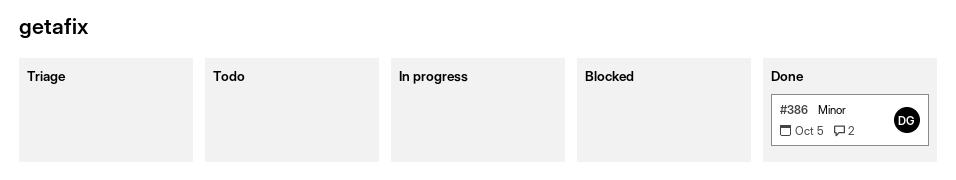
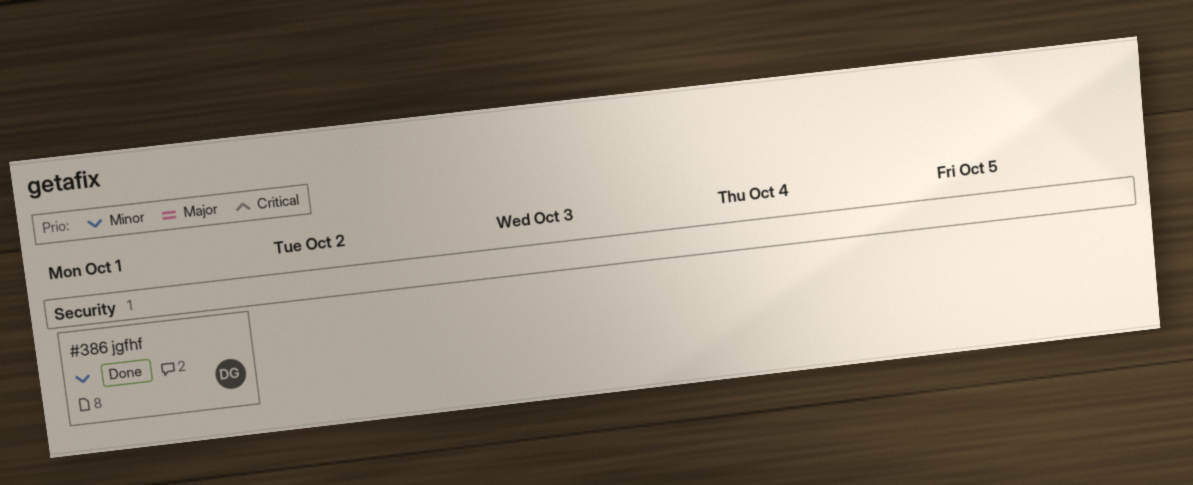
#386, due: Oct 5 -> Oct 1

